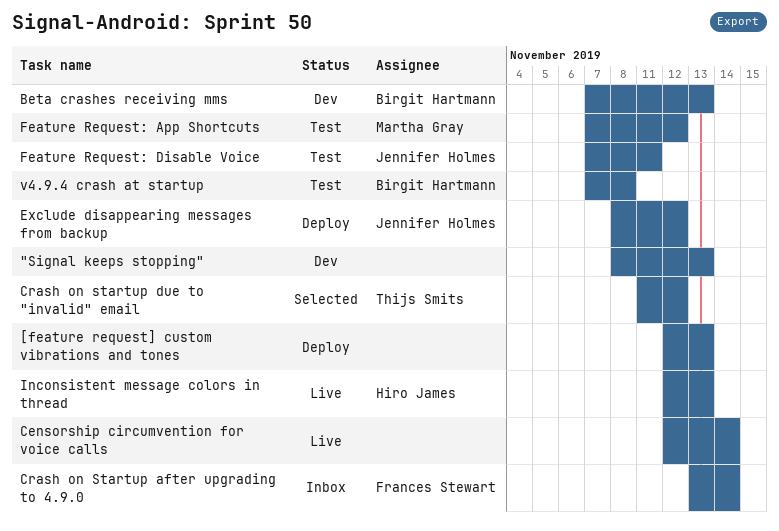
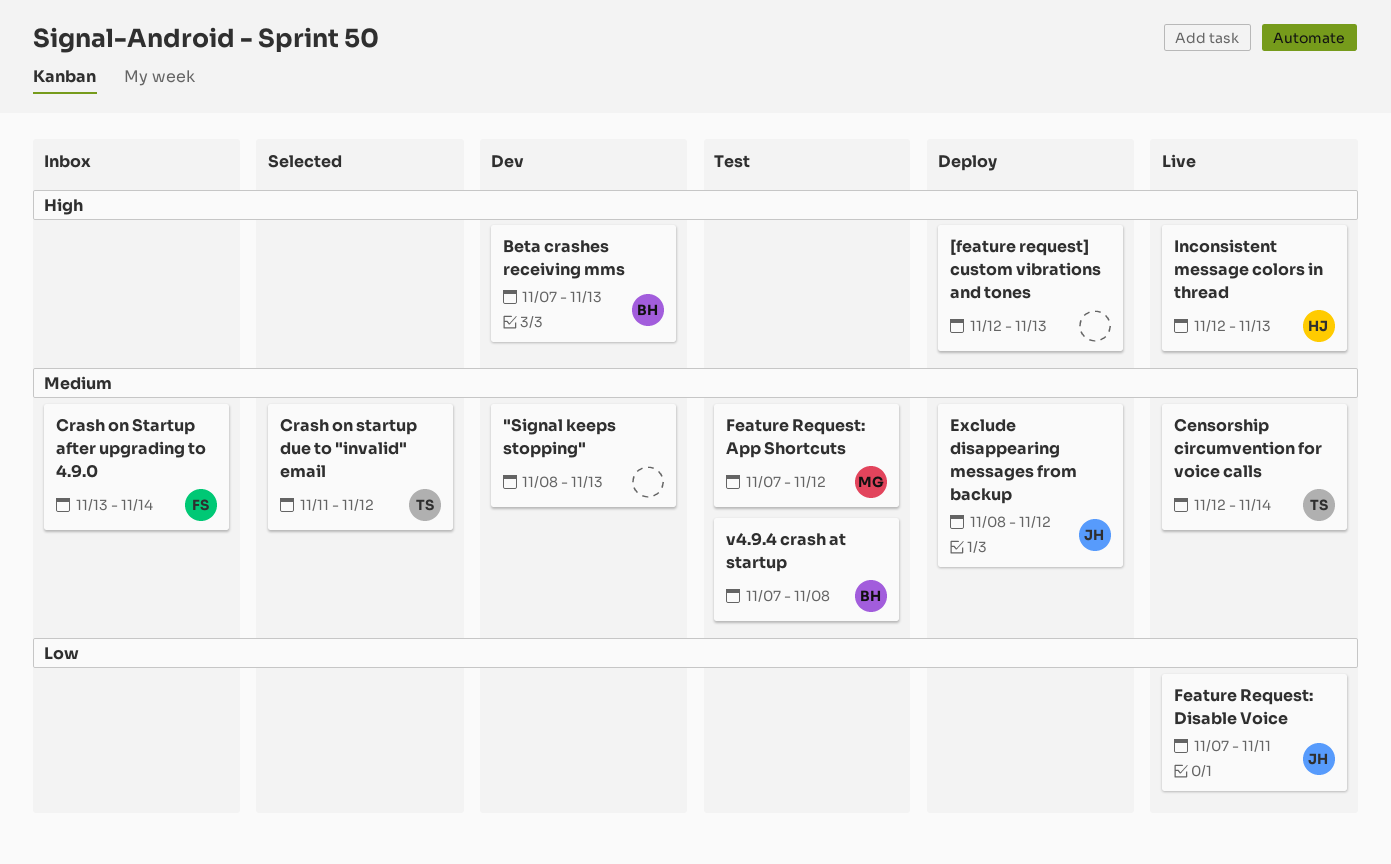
Censorship circumvention for voice calls, owner: none -> Thijs Smits
Feature Request: Disable Voice, status: Test -> Live

